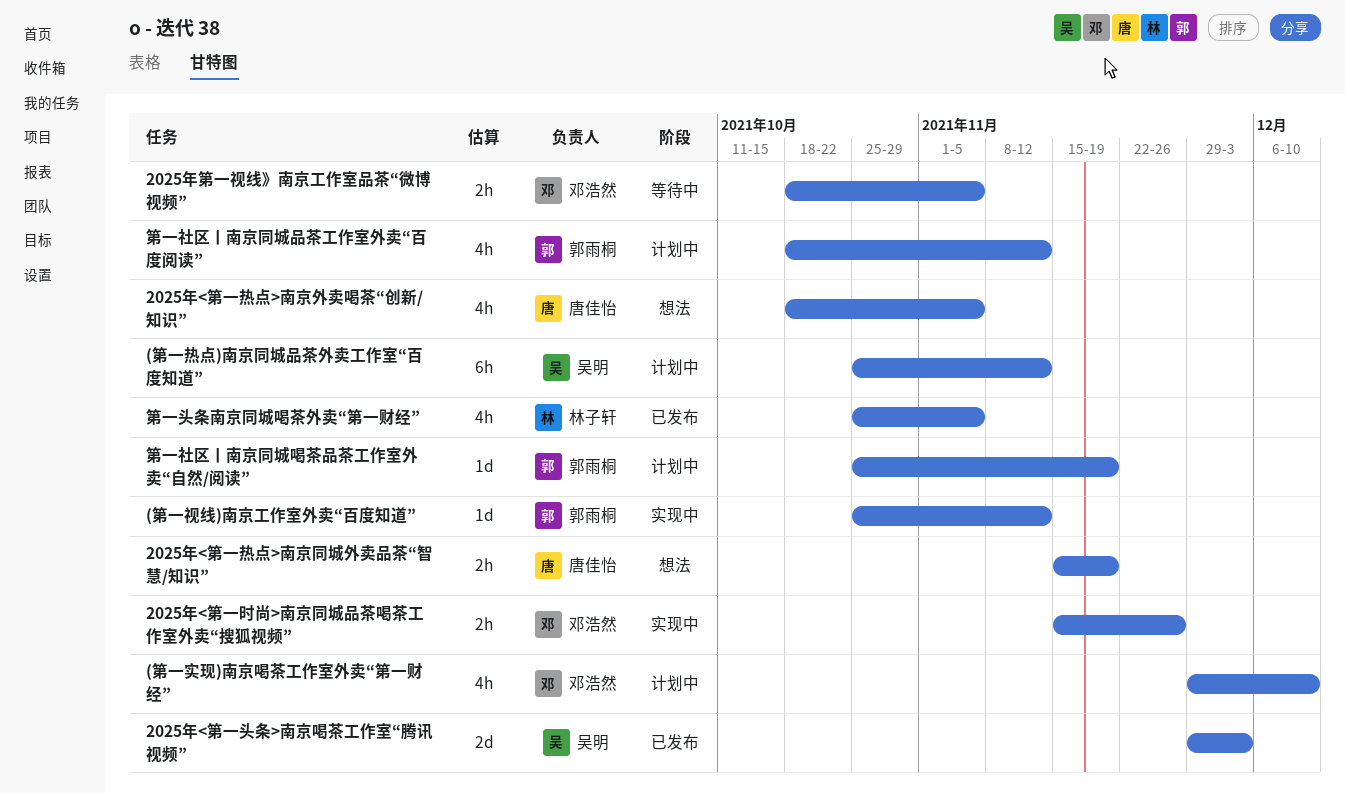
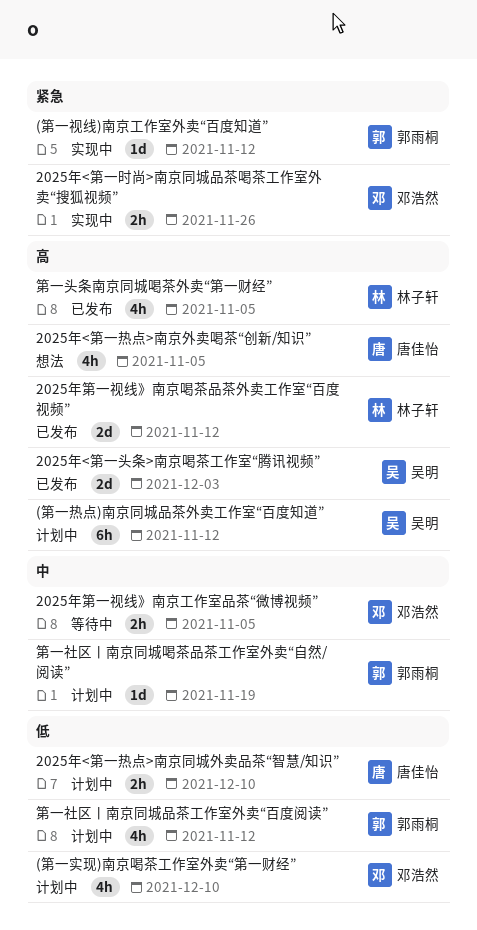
2025年<第一热点>南京同城外卖品茶“智慧/知识”, status: 想法 -> 计划中
2025年<第一热点>南京同城外卖品茶“智慧/知识”, due: Nov 19 -> Dec 10
2025年第一视线》南京喝茶品茶外卖工作室“百度视频”: none -> present

